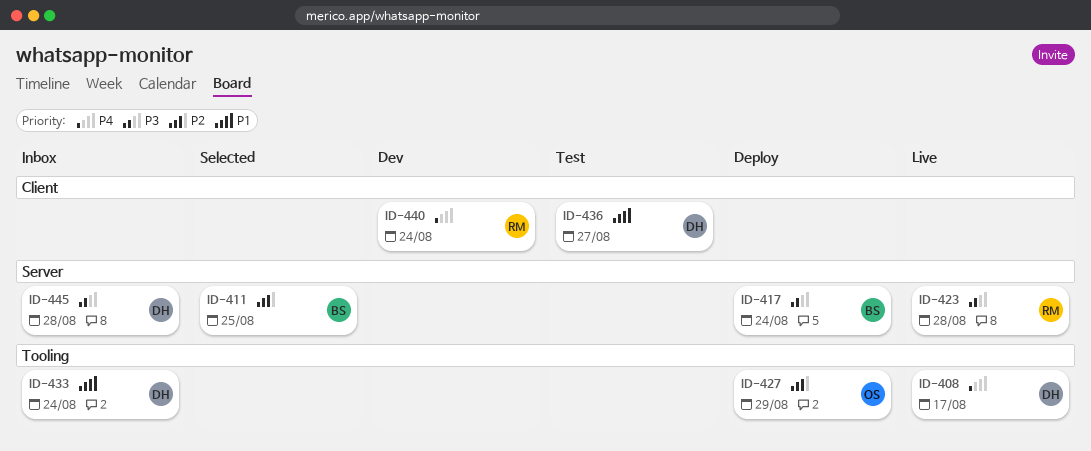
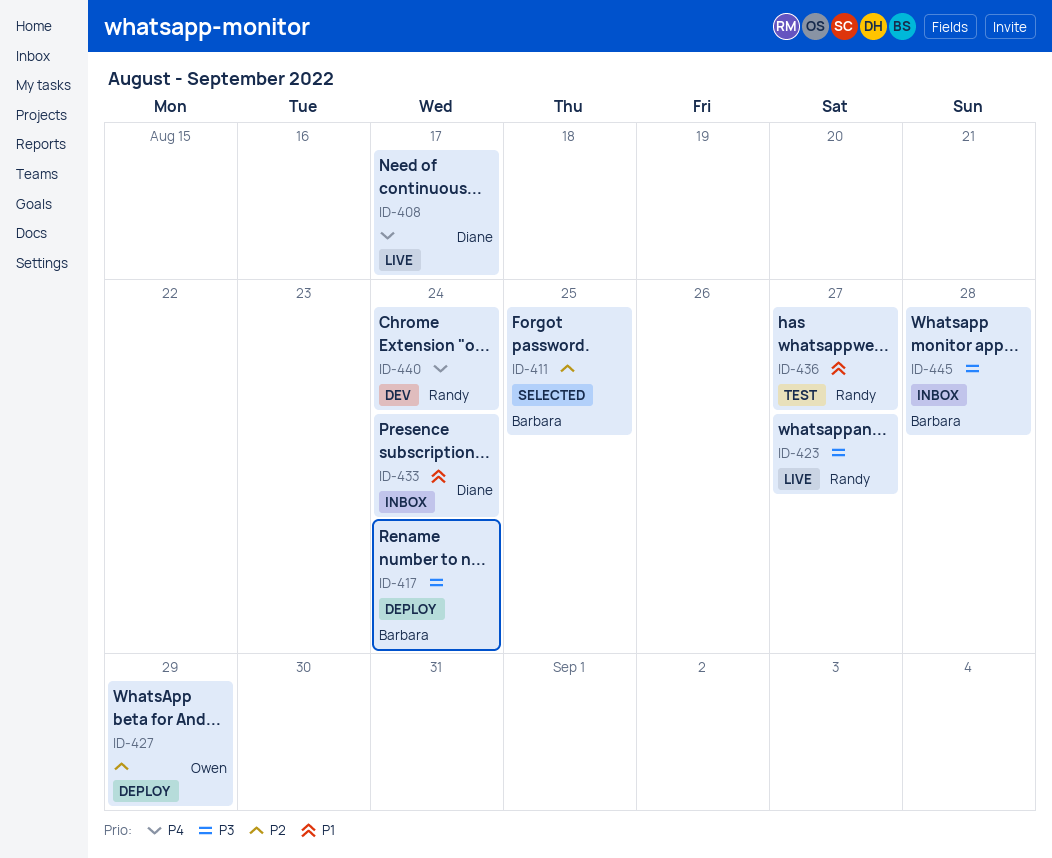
ID-423, due: Aug 28 -> Aug 27
ID-436, owner: Diane -> Randy
ID-445, owner: Diane -> Barbara

